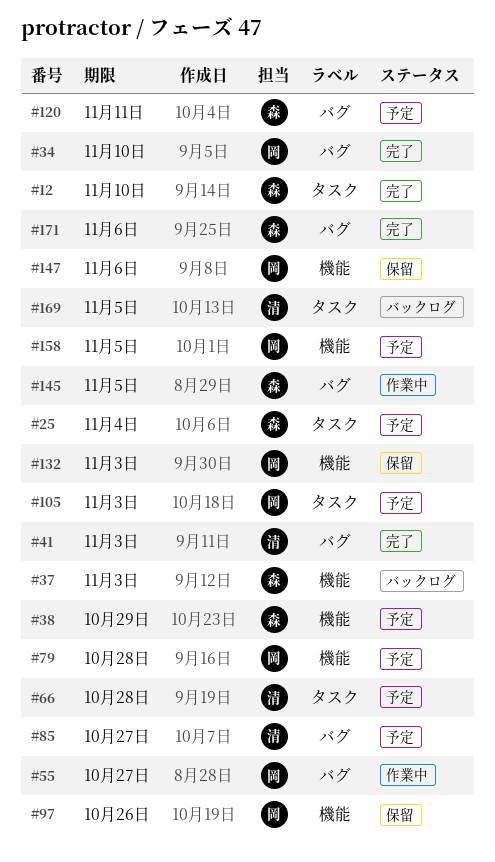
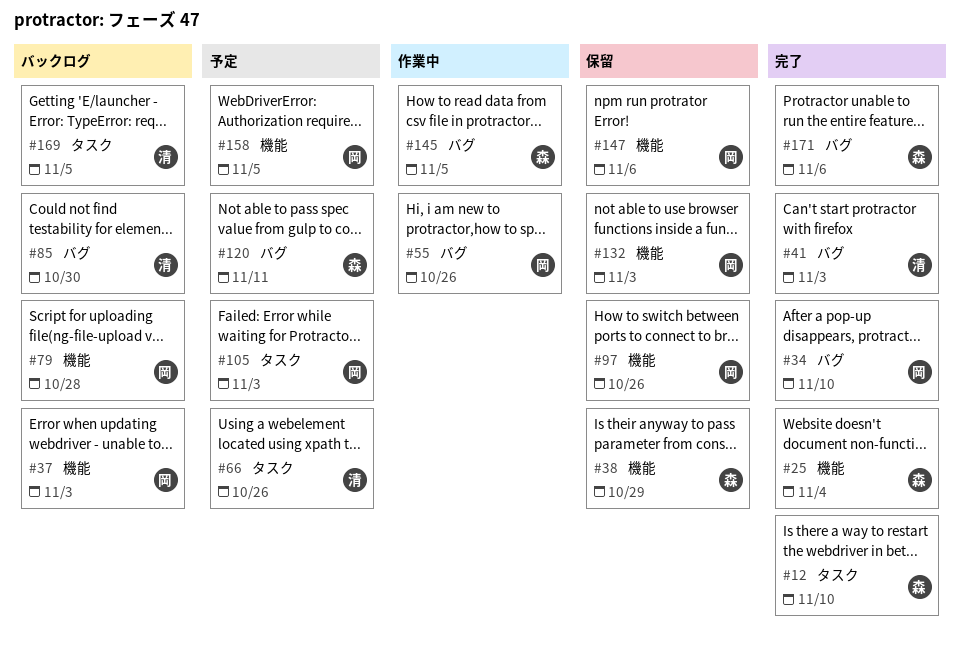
#25, status: 予定 -> 完了
#25, label: タスク -> 機能
#37, owner: 森 -> 岡
#38, status: 予定 -> 保留
#55, due: Oct 27 -> Oct 26
#66, due: Oct 28 -> Oct 26
#79, status: 予定 -> バックログ
#85, status: 予定 -> バックログ
#85, due: Oct 27 -> Oct 30

